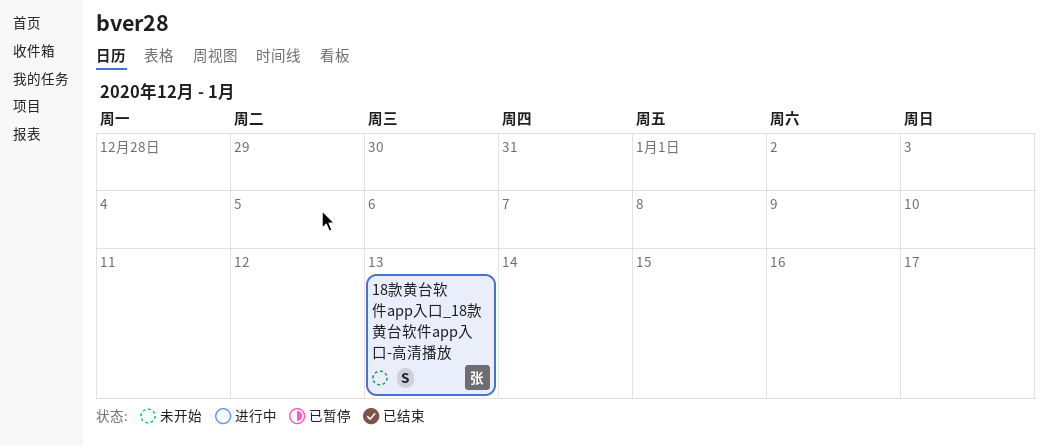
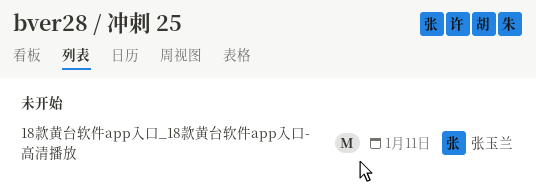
18款黄台软件app入口_18款黄台软件app入口-高清播放, estimate: S -> M
18款黄台软件app入口_18款黄台软件app入口-高清播放, due: Jan 13 -> Jan 11

